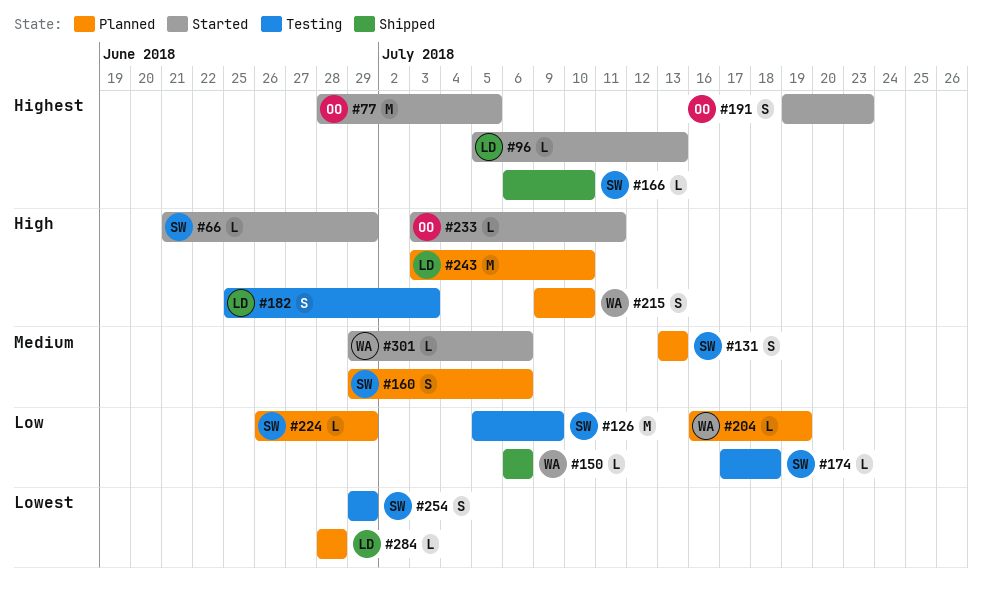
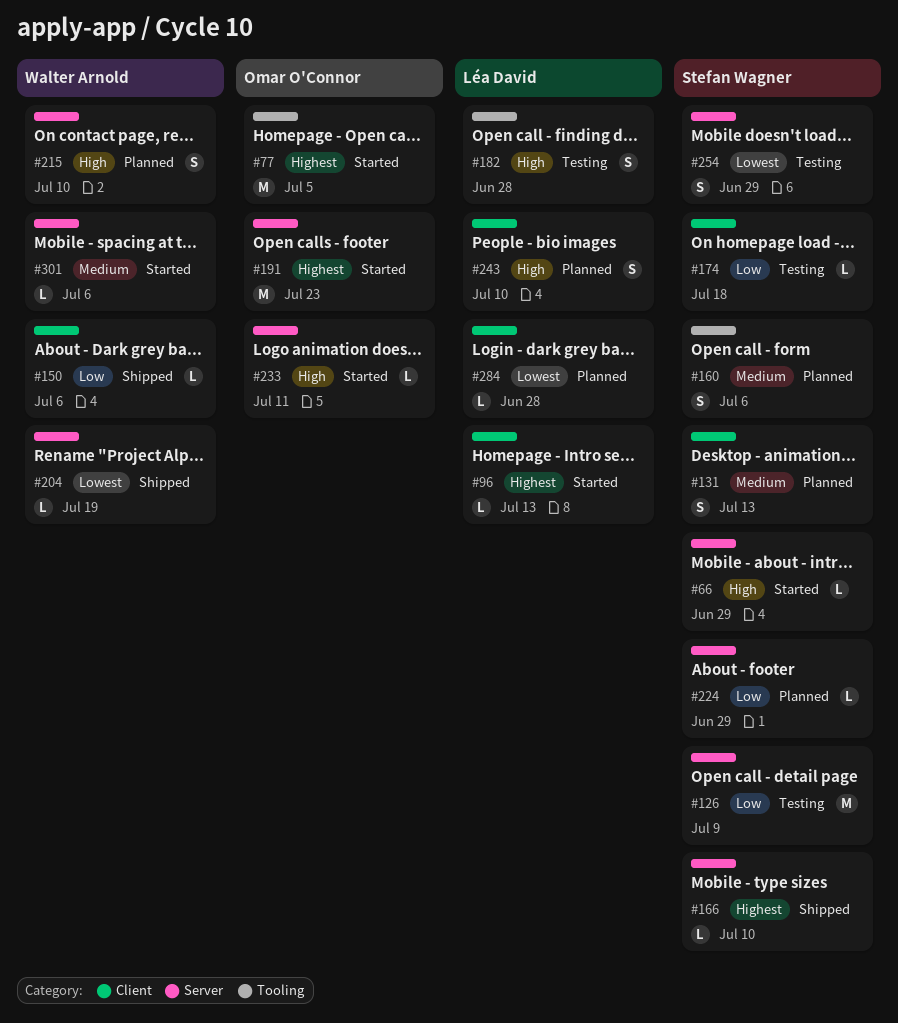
#182, due: Jul 3 -> Jun 28
#191, estimate: S -> M
#204, status: Planned -> Shipped
#204, priority: Low -> Lowest
#243, estimate: M -> S

